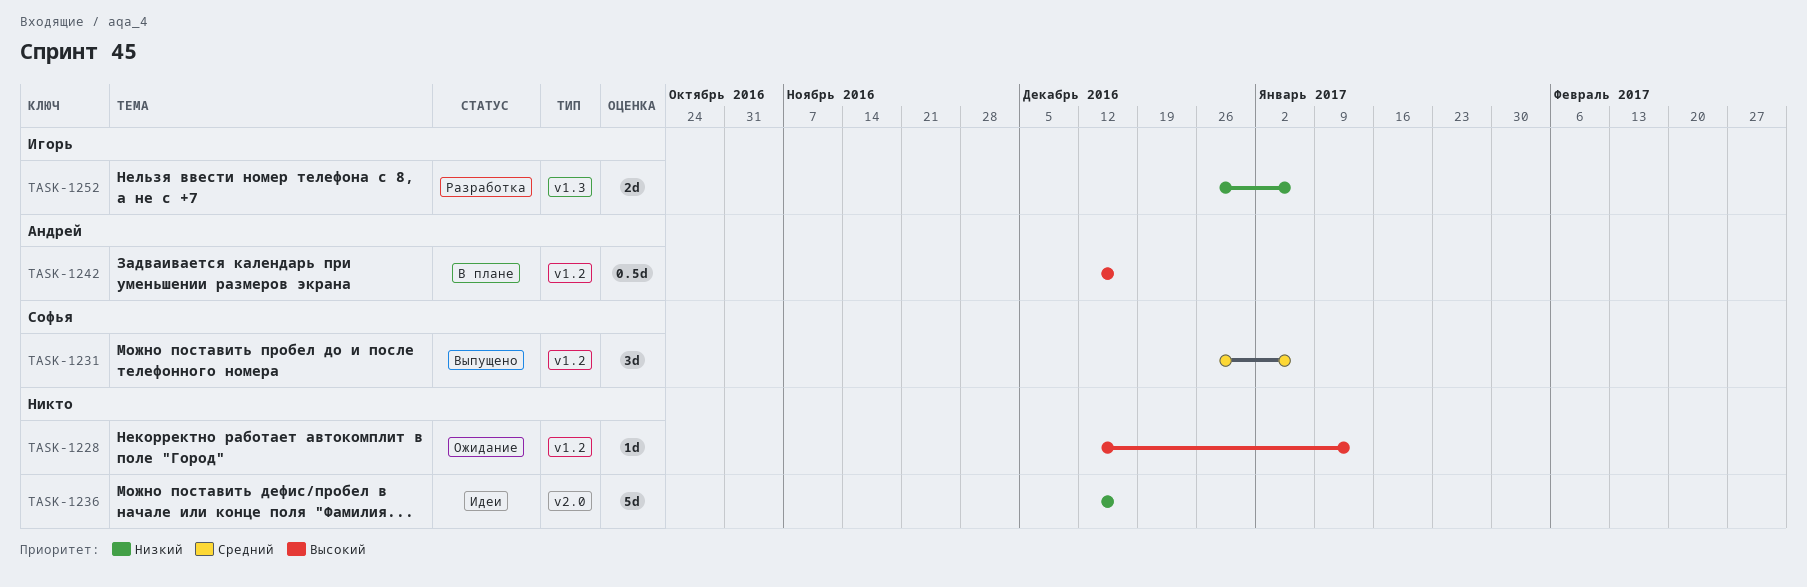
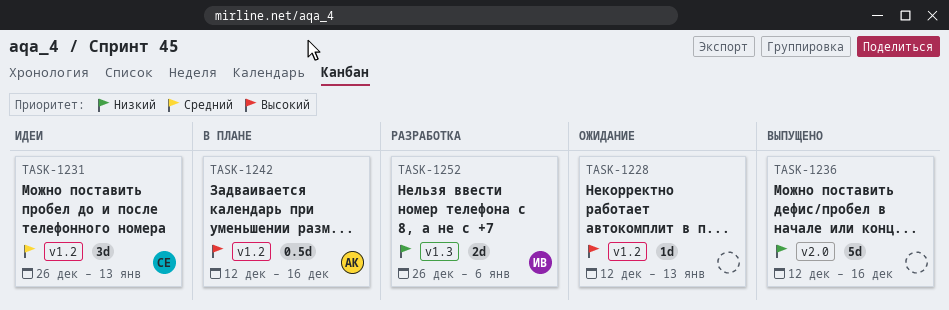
TASK-1231, status: Выпущено -> Идеи
TASK-1231, due: Jan 6 -> Jan 13
TASK-1236, status: Идеи -> Выпущено

